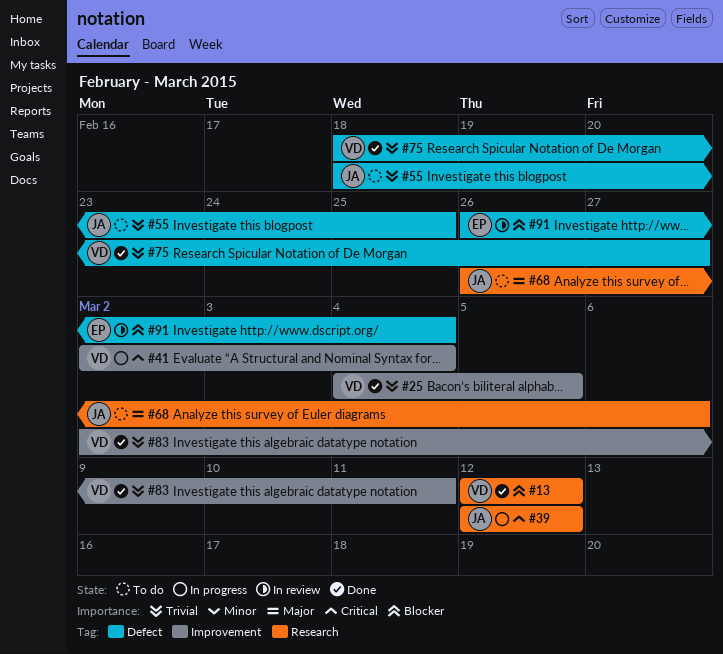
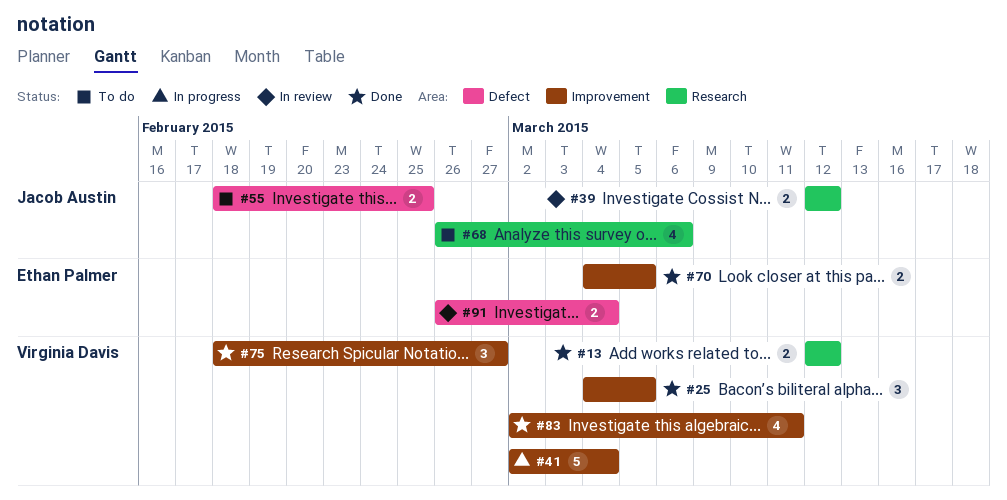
#39, status: In progress -> In review
#70: none -> present
#75, label: Defect -> Improvement

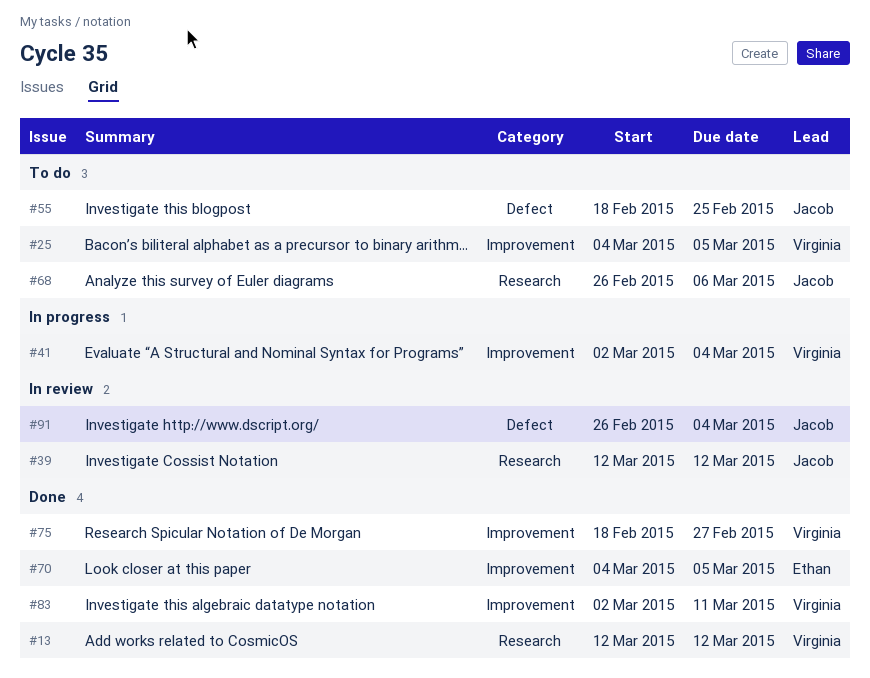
#25, status: Done -> To do
#91, owner: Ethan Palmer -> Jacob Austin

